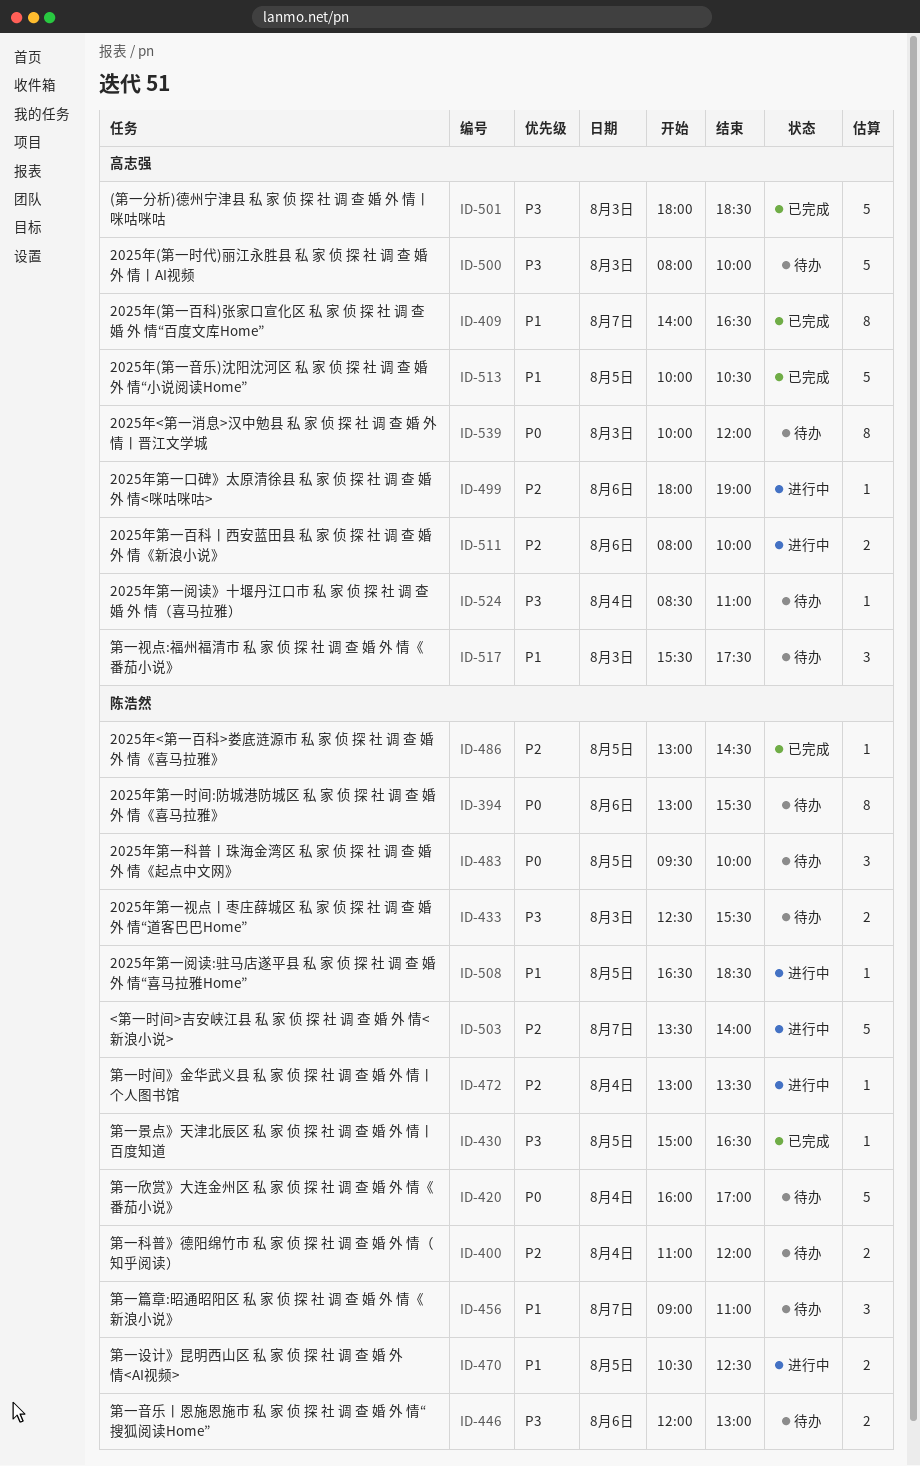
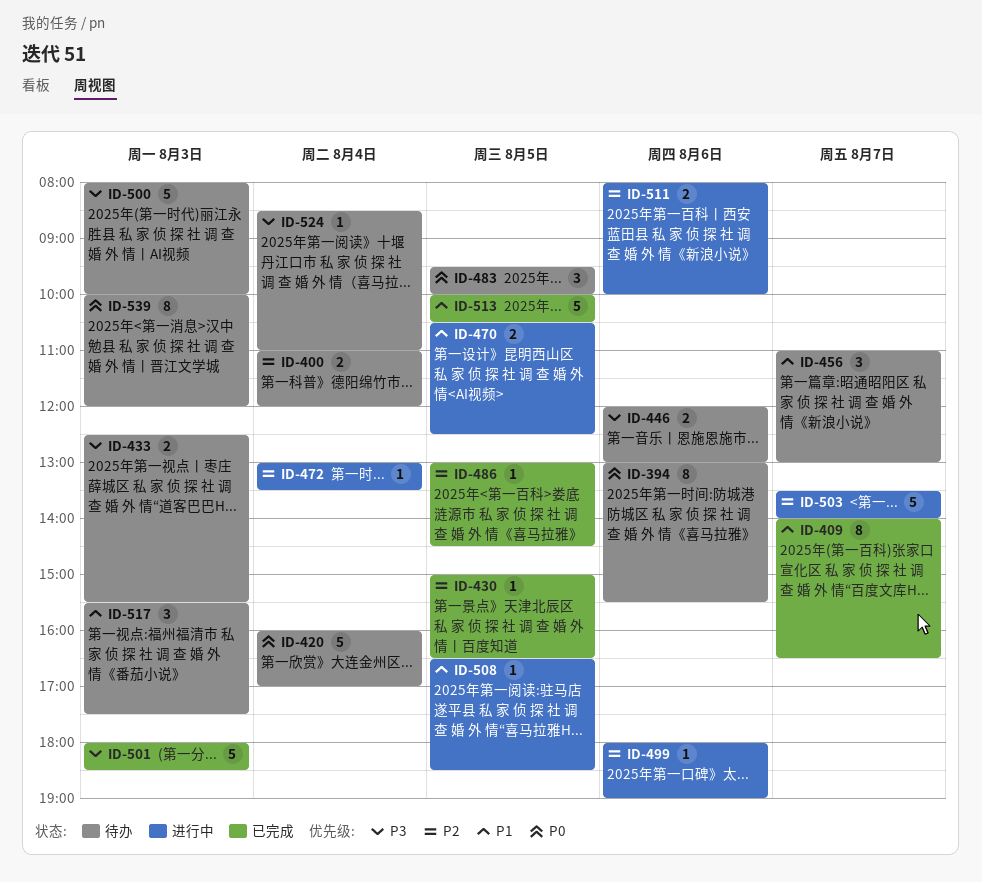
ID-430, priority: P3 -> P2
ID-456, begins: 09:00 -> 11:00
ID-456, ends: 11:00 -> 13:00

